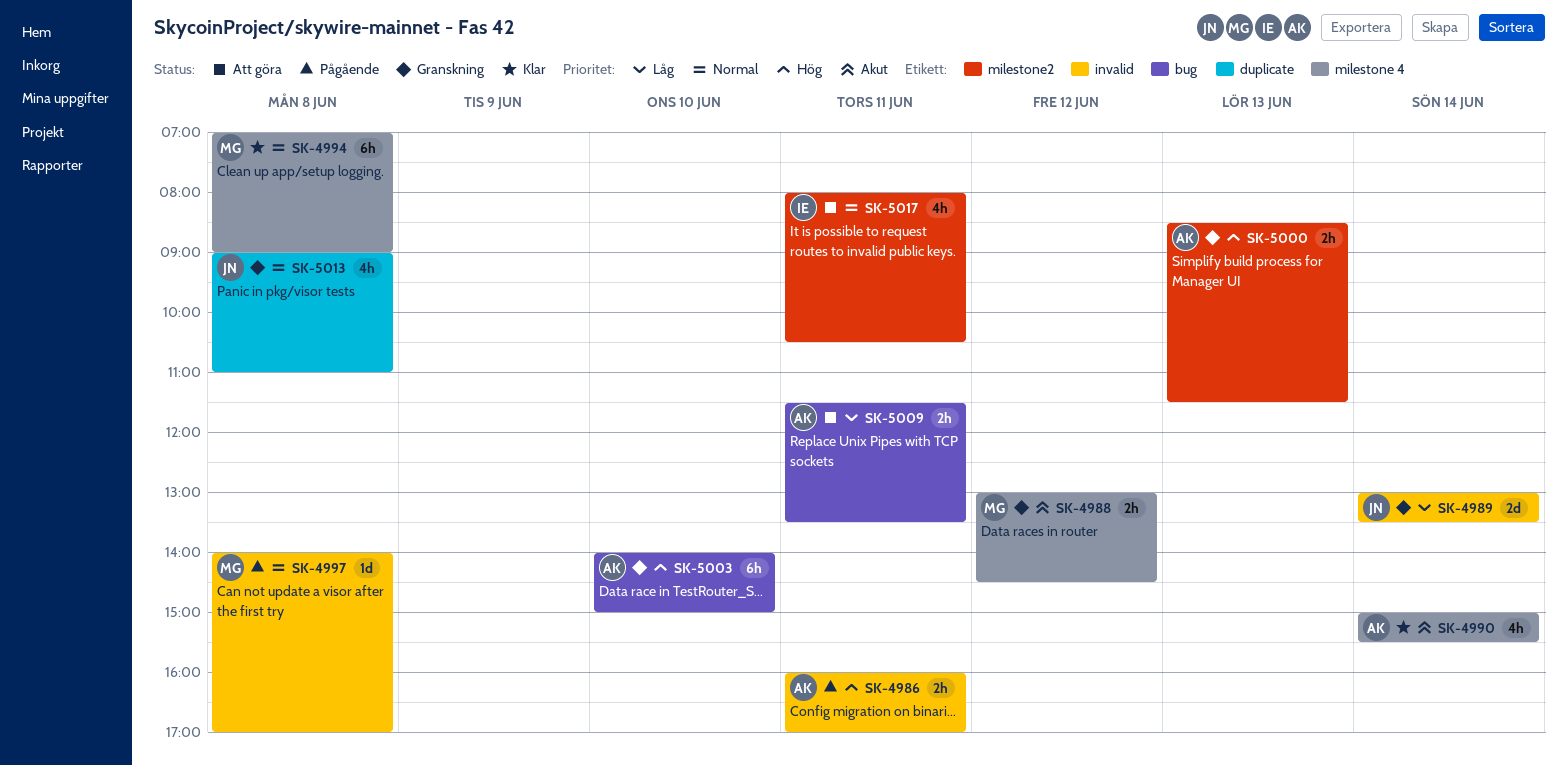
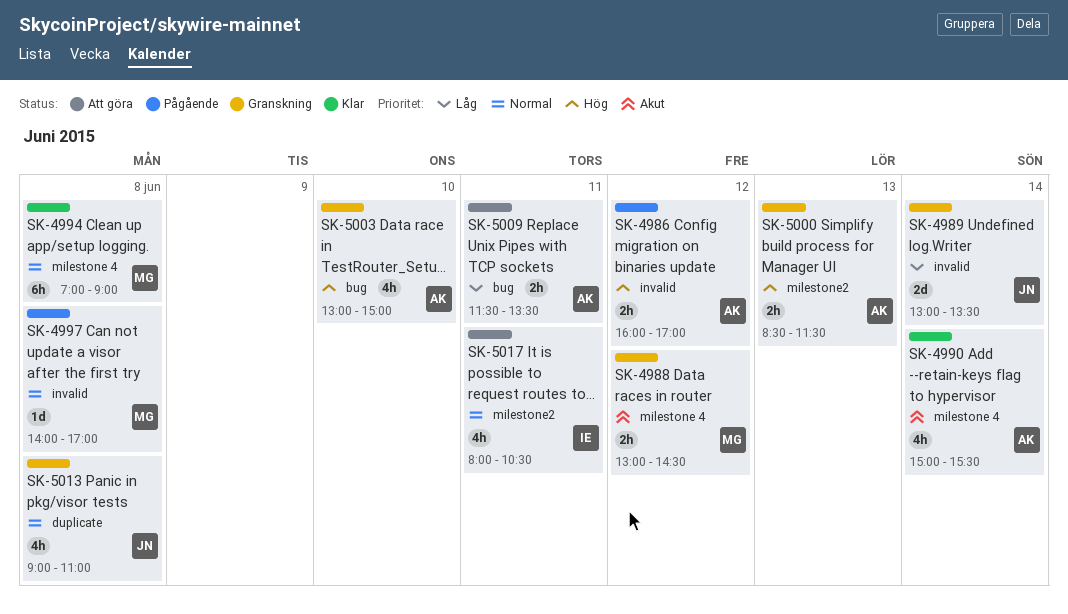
SK-4986, day: Jun 11 -> Jun 12
SK-5003, estimate: 6h -> 4h
SK-5003, begins: 14:00 -> 13:00

